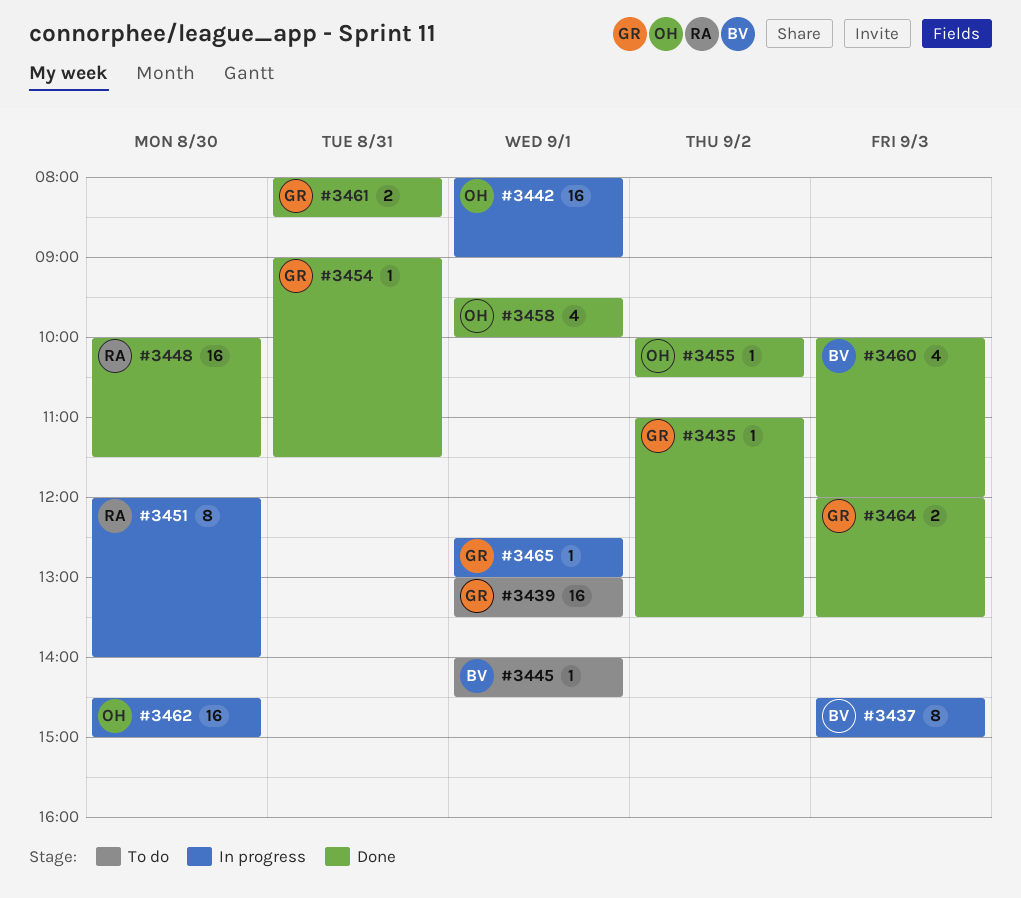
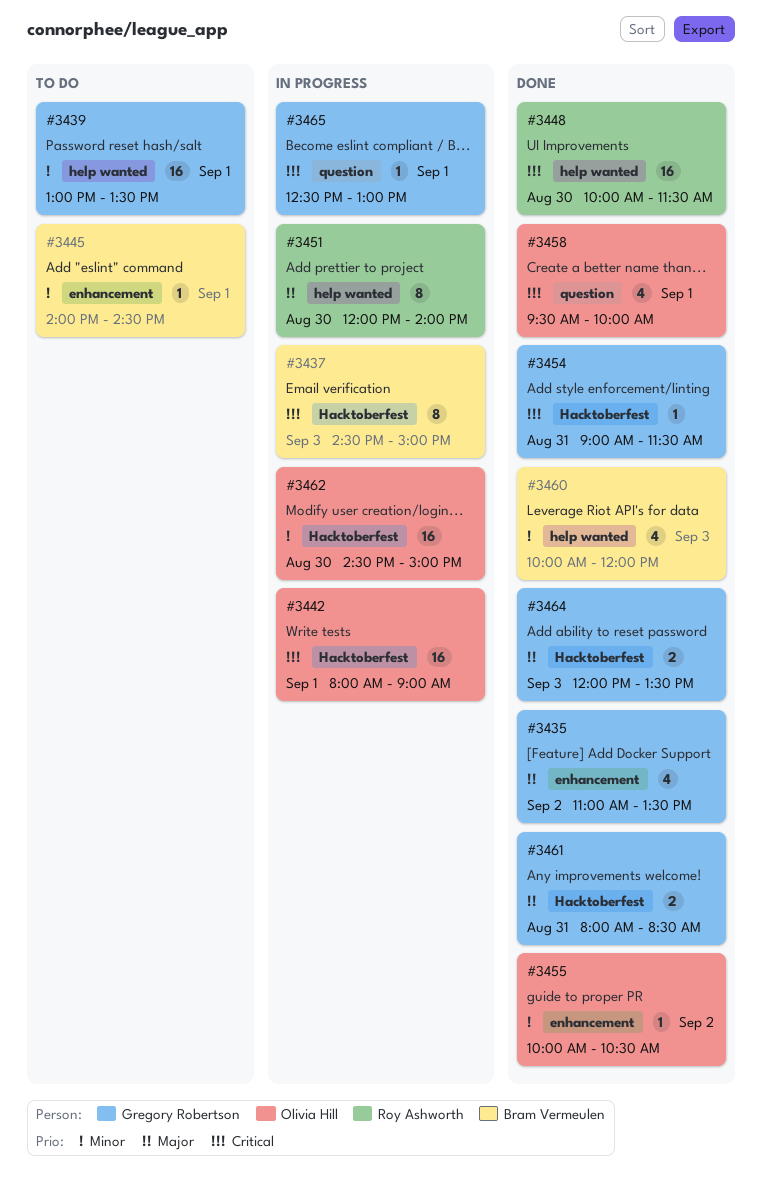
#3435, estimate: 1 -> 4

